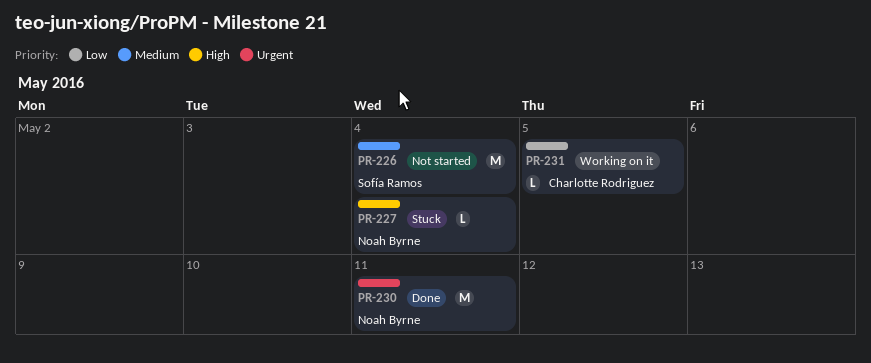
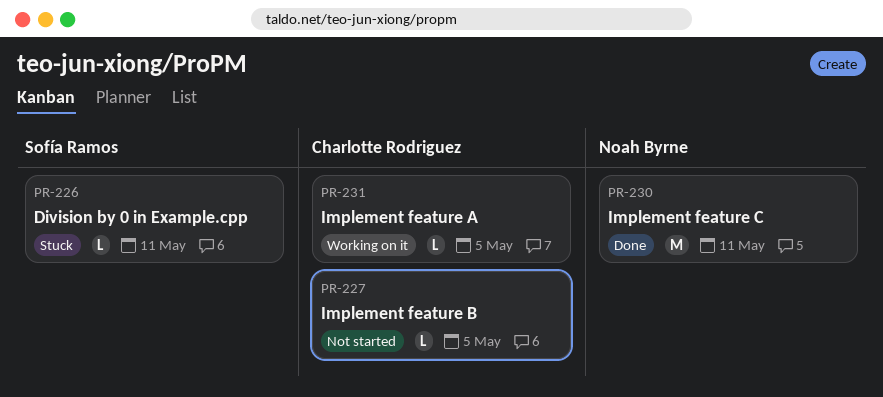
PR-226, status: Not started -> Stuck
PR-226, estimate: M -> L
PR-226, due: May 4 -> May 11
PR-227, status: Stuck -> Not started
PR-227, owner: Noah Byrne -> Charlotte Rodriguez
PR-227, due: May 4 -> May 5

